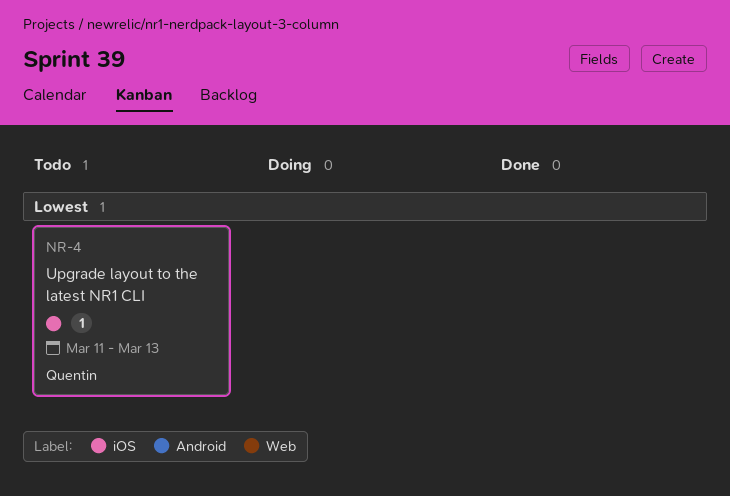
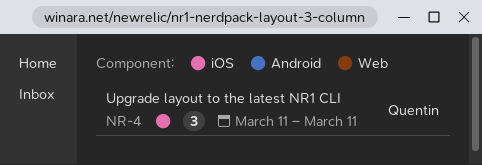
NR-4, estimate: 1 -> 3
NR-4, due: Mar 13 -> Mar 11

